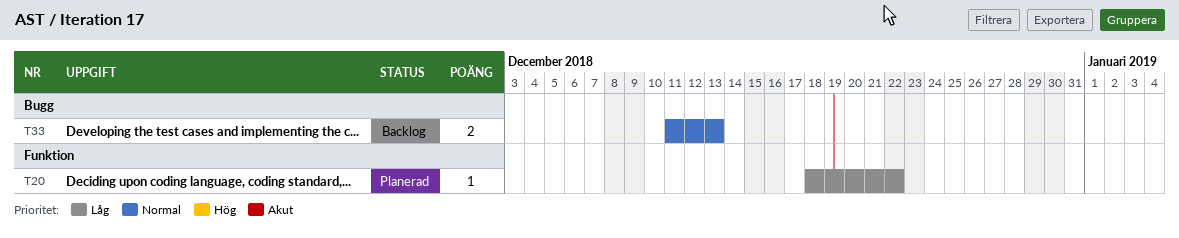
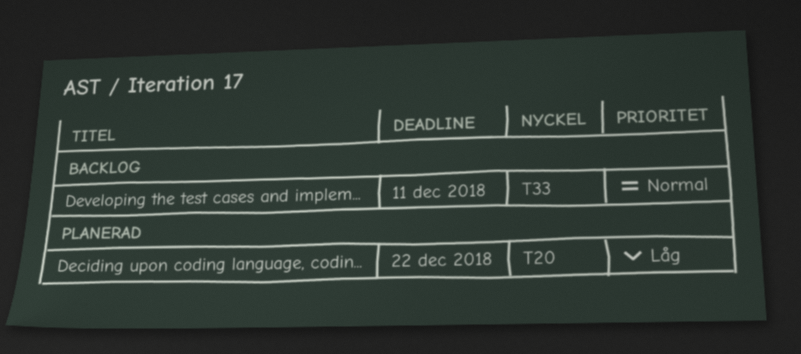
T33, due: Dec 13 -> Dec 11

